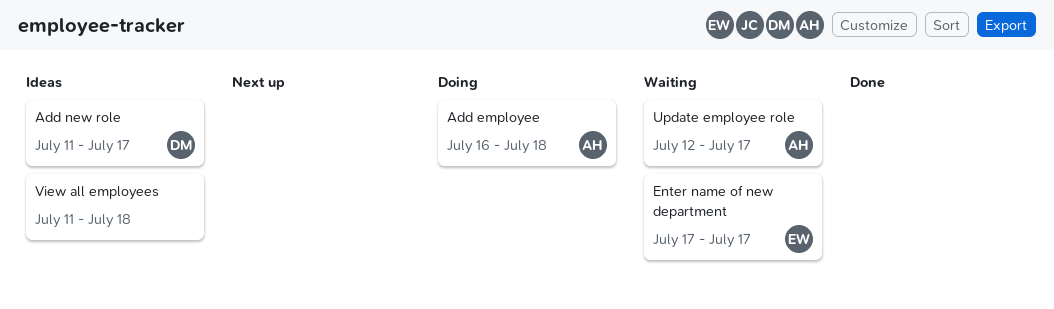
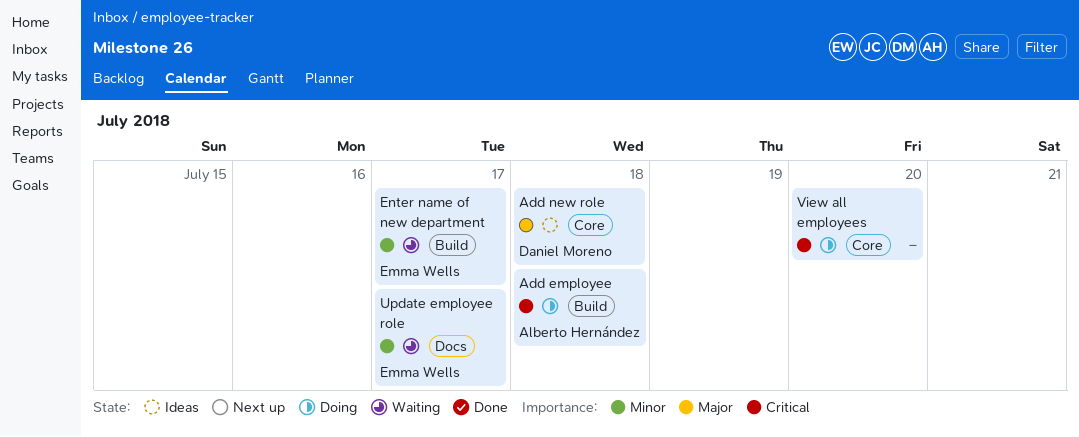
Add new role, due: Jul 17 -> Jul 18
Update employee role, owner: Alberto Hernández -> Emma Wells
View all employees, status: Ideas -> Doing
View all employees, due: Jul 18 -> Jul 20

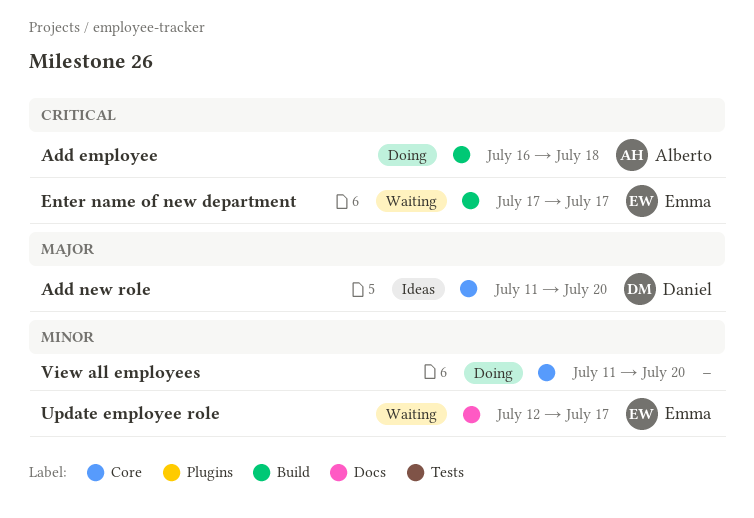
Add new role, due: Jul 18 -> Jul 20
Enter name of new department, priority: Minor -> Critical
View all employees, priority: Critical -> Minor

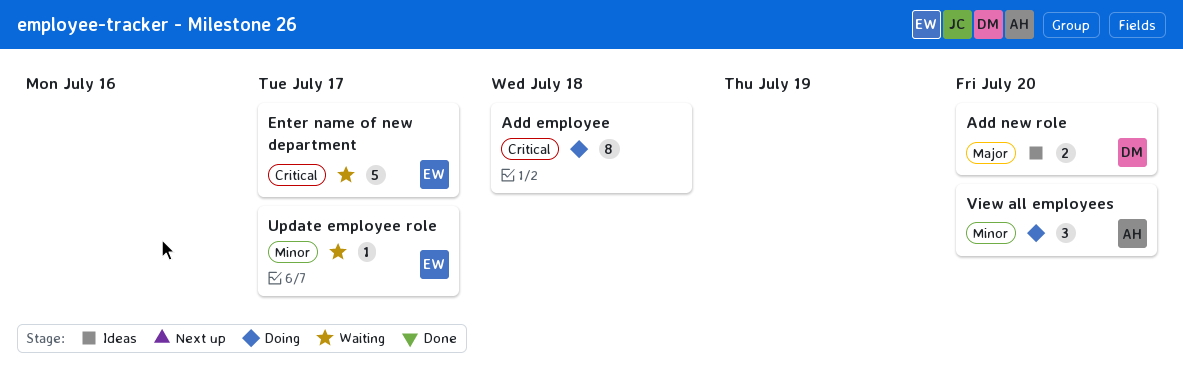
Add employee, owner: Alberto -> none
View all employees, owner: none -> Alberto

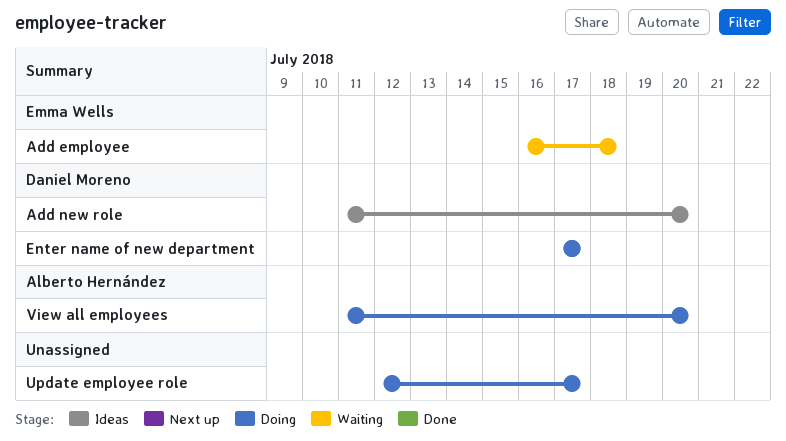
Add employee, status: Doing -> Waiting
Add employee, owner: none -> Emma Wells
Enter name of new department, status: Waiting -> Doing
Enter name of new department, owner: Emma Wells -> Daniel Moreno
Update employee role, status: Waiting -> Doing
Update employee role, owner: Emma Wells -> none

